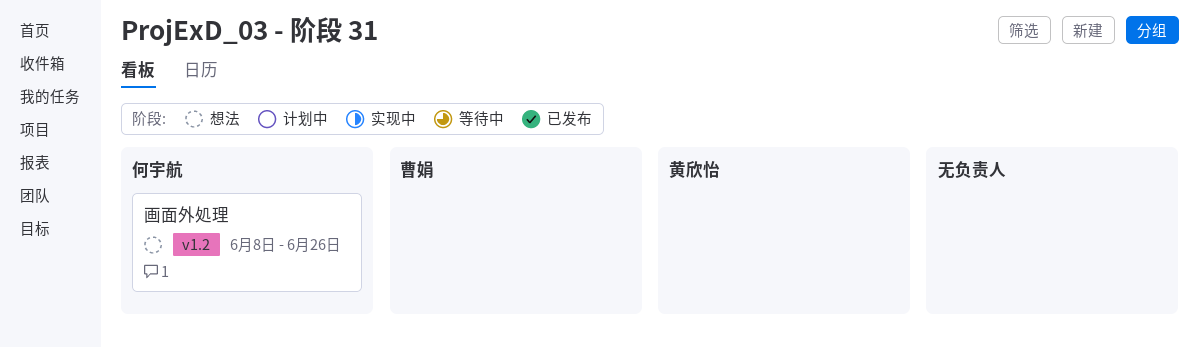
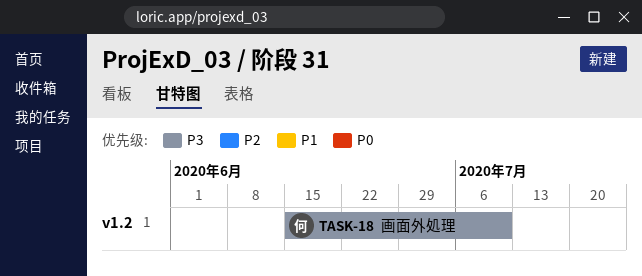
画面外処理, start: Jun 8 -> Jun 15
画面外処理, due: Jun 26 -> Jul 10

